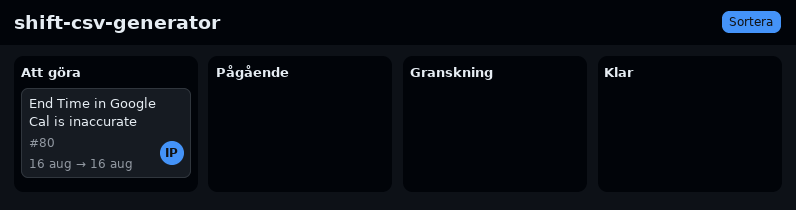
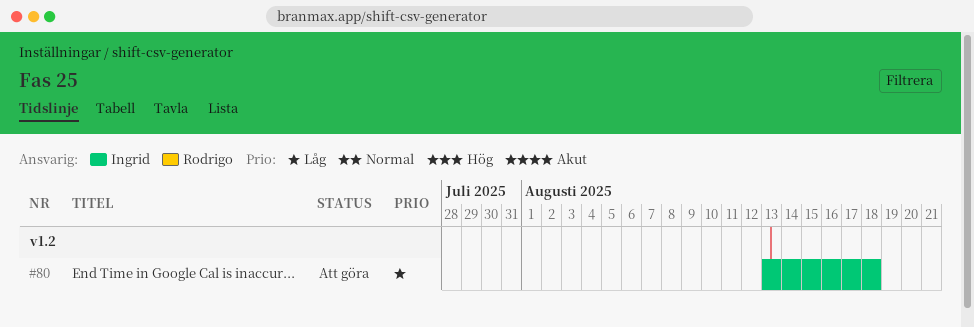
#80, start: Aug 16 -> Aug 13
#80, due: Aug 16 -> Aug 18

